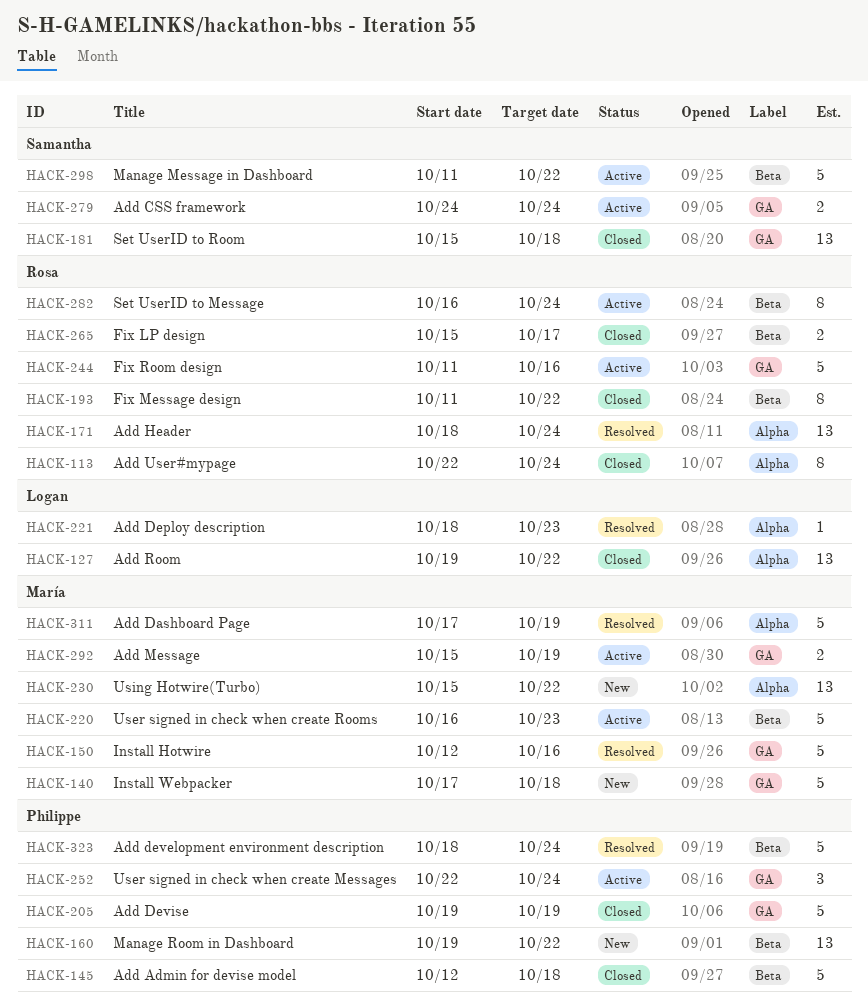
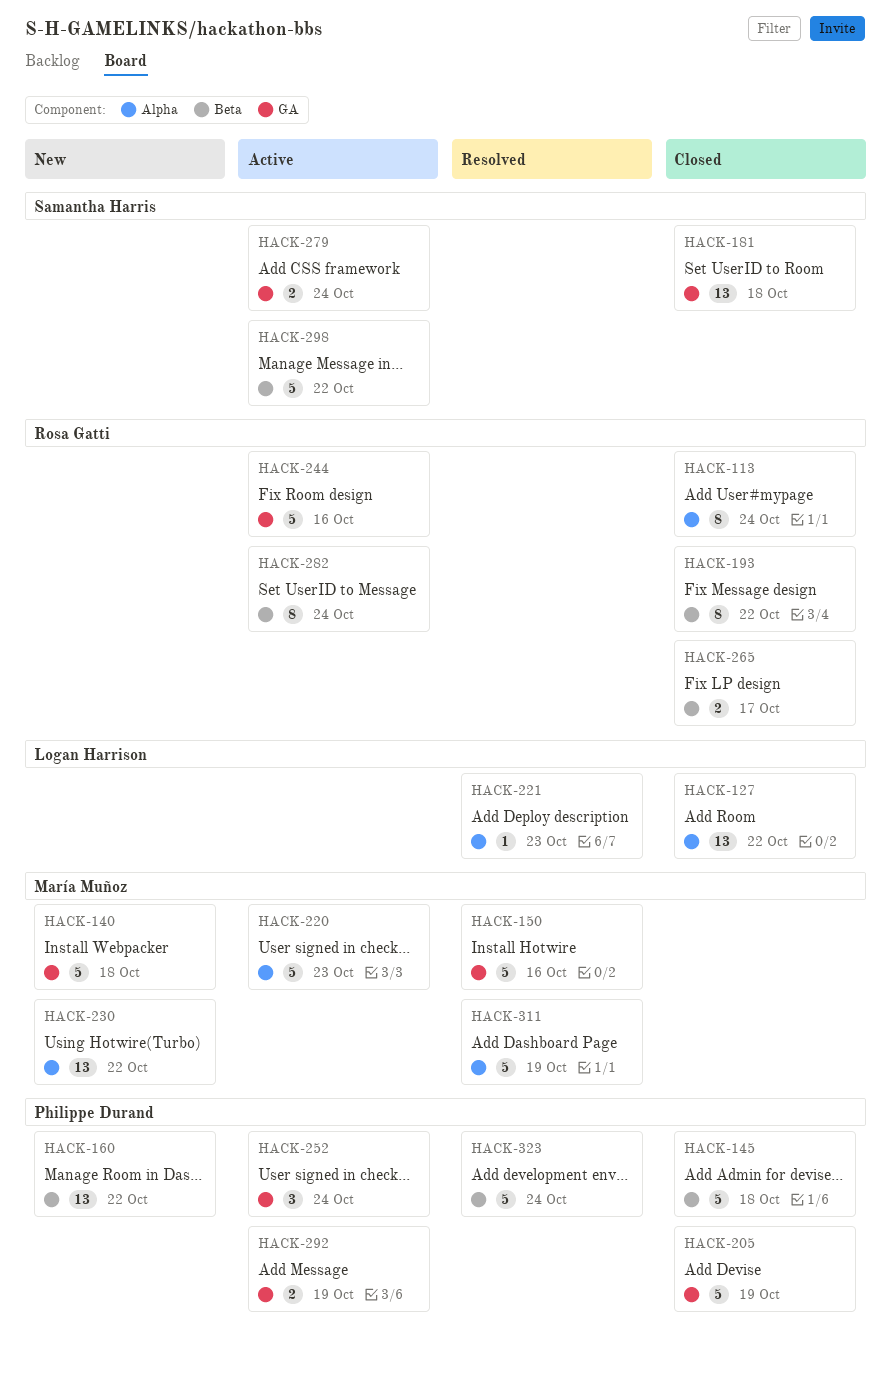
HACK-171: present -> none
HACK-220, label: Beta -> Alpha
HACK-292, owner: María Muñoz -> Philippe Durand

